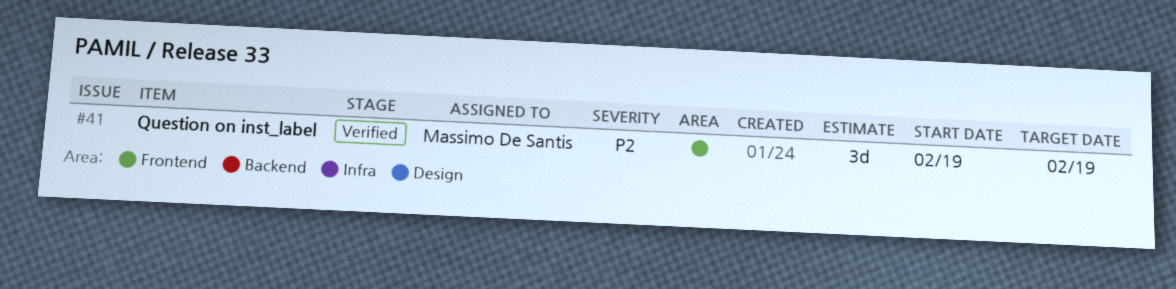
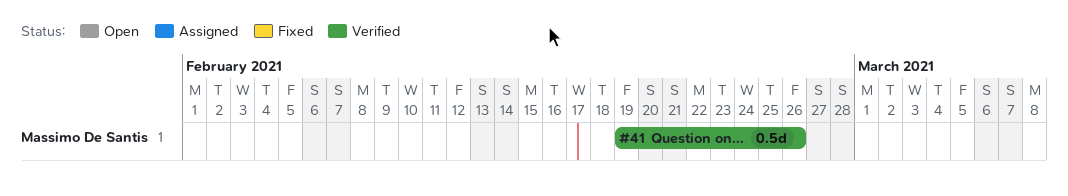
#41, estimate: 3d -> 0.5d
#41, due: Feb 19 -> Feb 26

